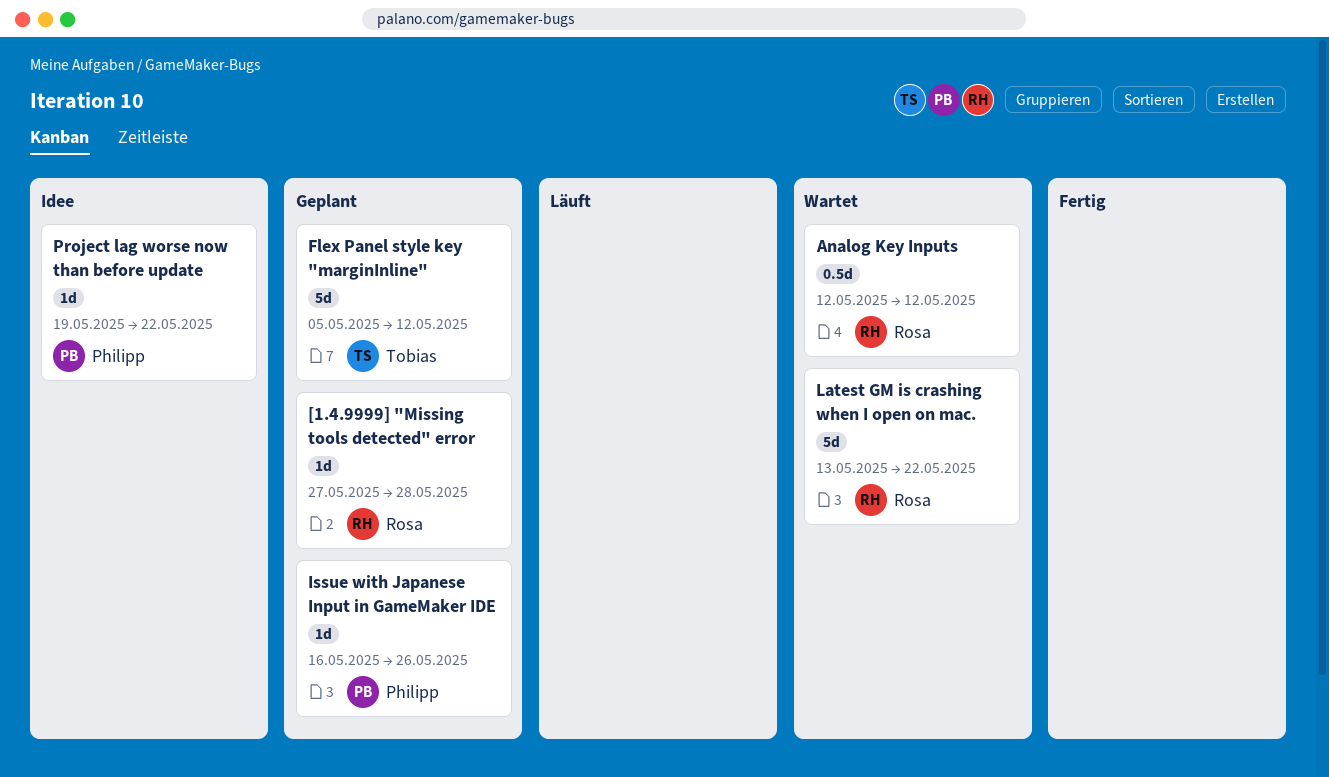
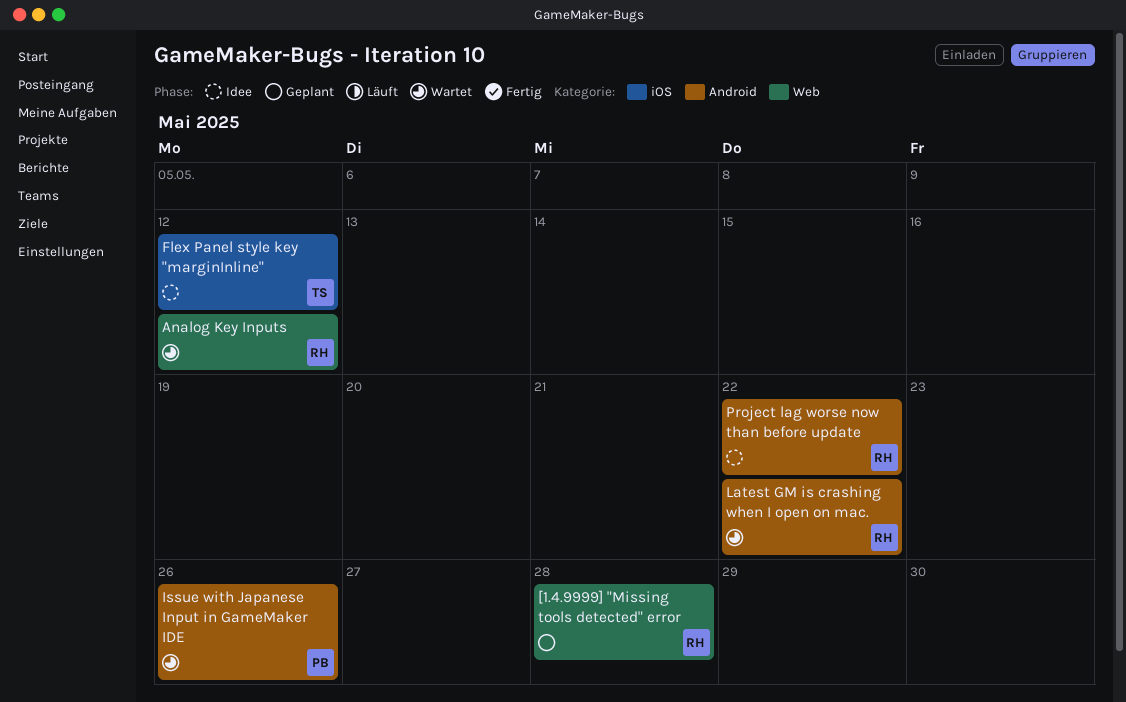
Flex Panel style key "marginInline", status: Geplant -> Idee
Issue with Japanese Input in GameMaker IDE, status: Geplant -> Wartet
Project lag worse now than before update, owner: Philipp -> Rosa

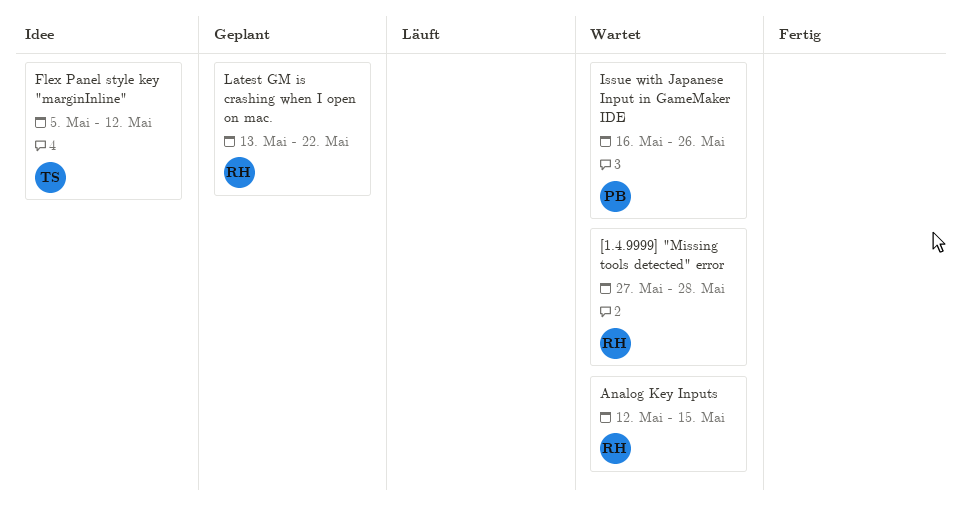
[1.4.9999] "Missing tools detected" error, status: Geplant -> Wartet
Analog Key Inputs, due: May 12 -> May 15
Latest GM is crashing when I open on mac., status: Wartet -> Geplant
Project lag worse now than before update: present -> none

